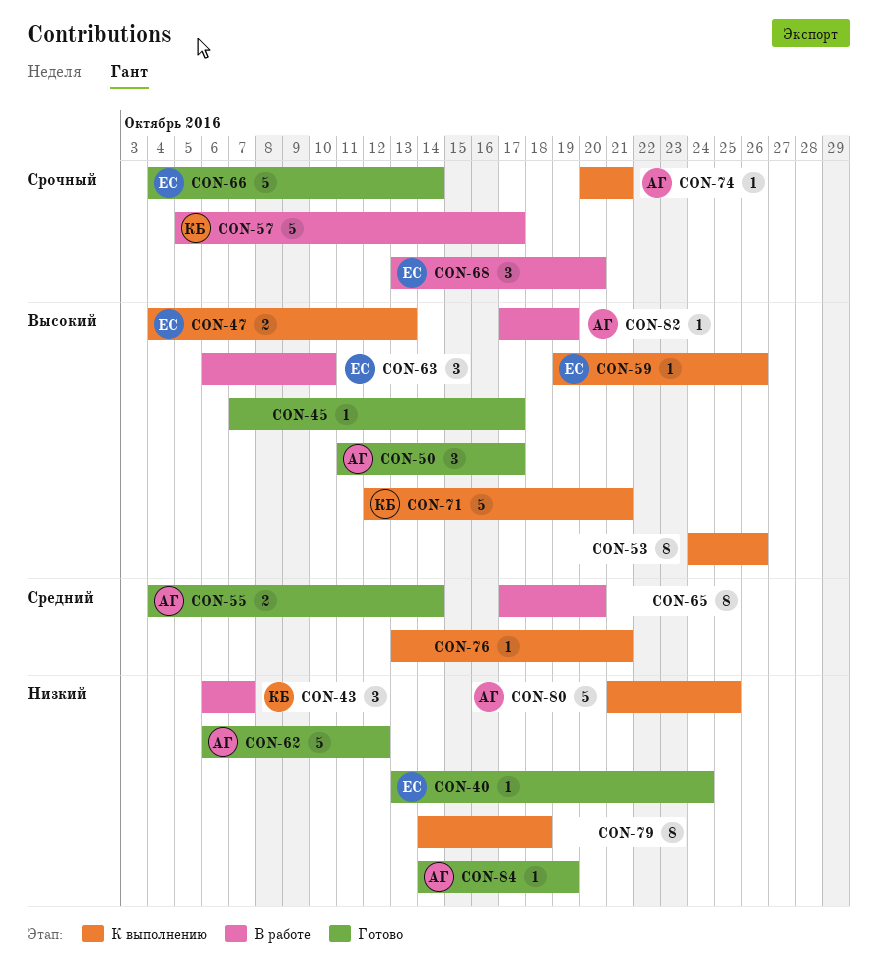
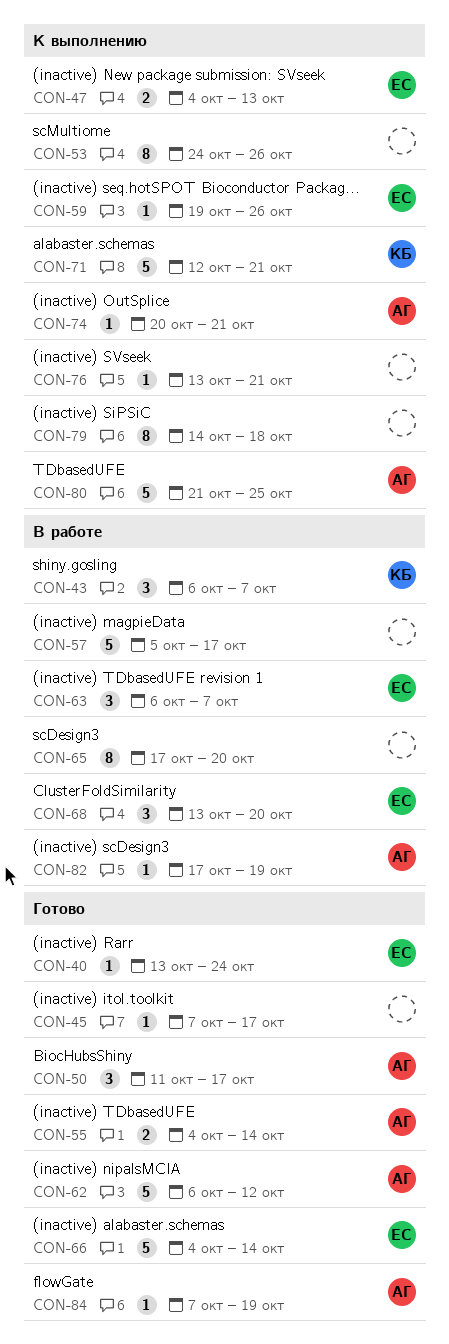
CON-57, owner: КБ -> none
CON-63, due: Oct 10 -> Oct 7
CON-84, start: Oct 14 -> Oct 7

